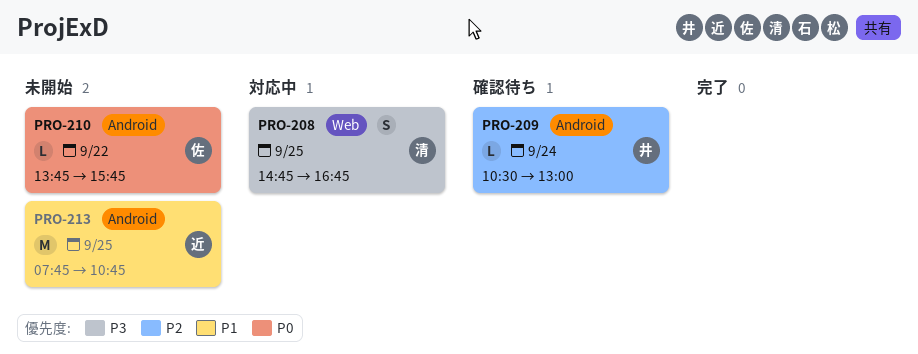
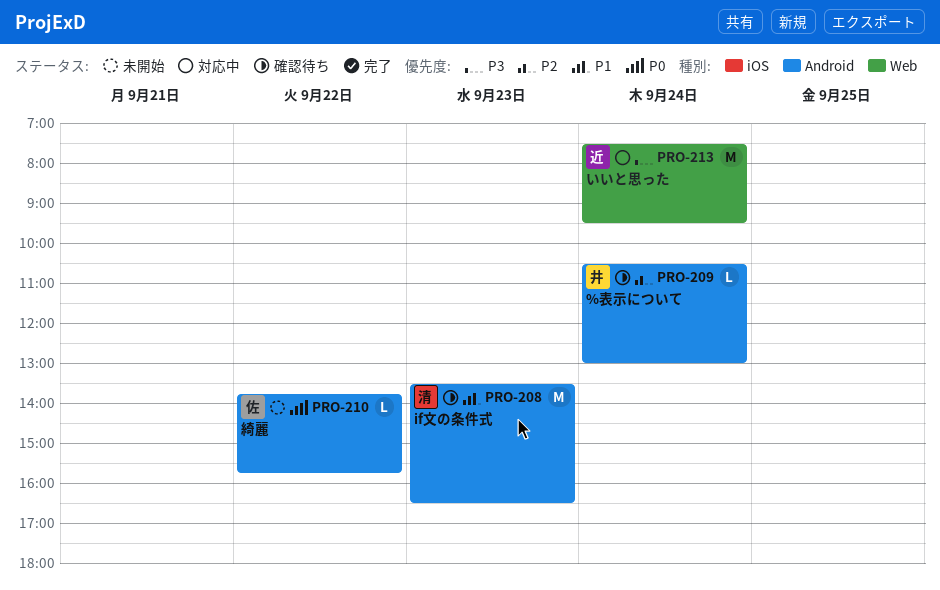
PRO-208, status: 対応中 -> 確認待ち
PRO-208, priority: P3 -> P1
PRO-208, label: Web -> Android
PRO-208, estimate: S -> M
PRO-208, day: Sep 25 -> Sep 23
PRO-208, begins: 14:45 -> 13:30
PRO-208, ends: 16:45 -> 16:30
PRO-213, status: 未開始 -> 対応中
PRO-213, priority: P1 -> P3
PRO-213, label: Android -> Web
PRO-213, day: Sep 25 -> Sep 24
PRO-213, begins: 07:45 -> 07:30
PRO-213, ends: 10:45 -> 09:30

